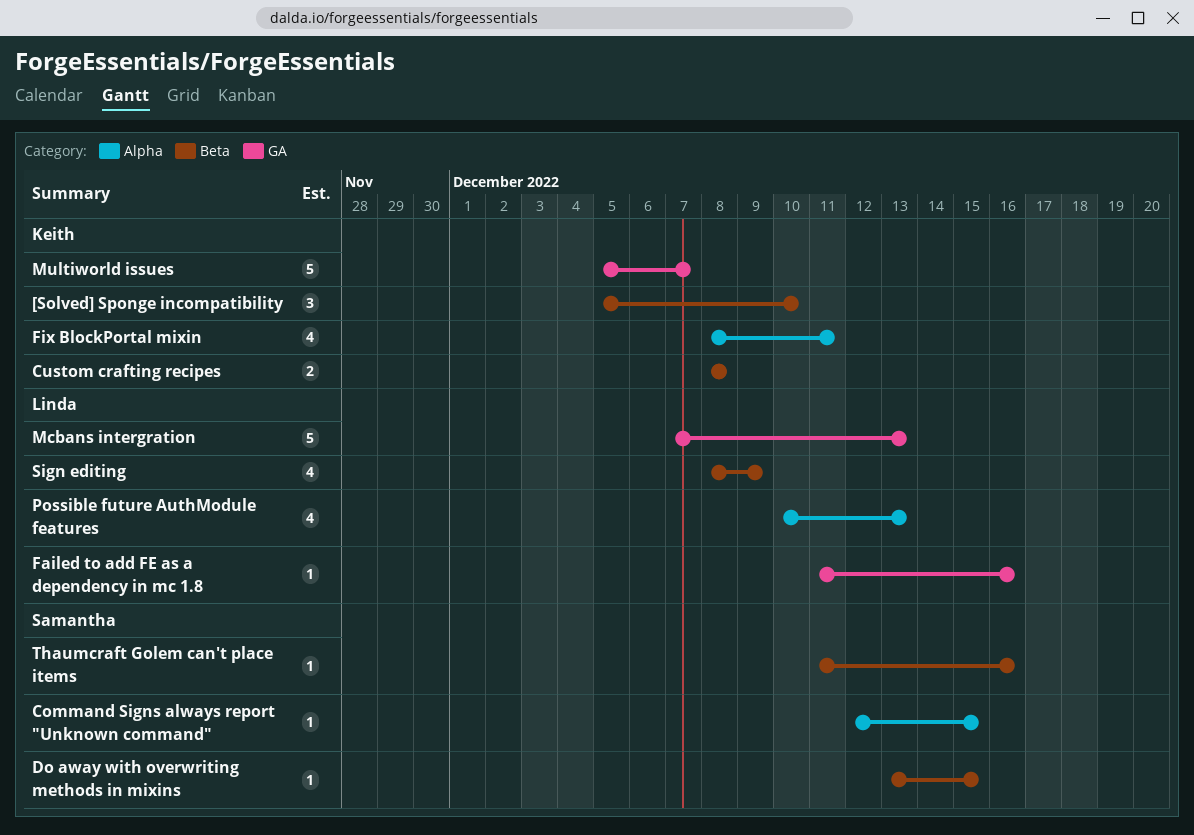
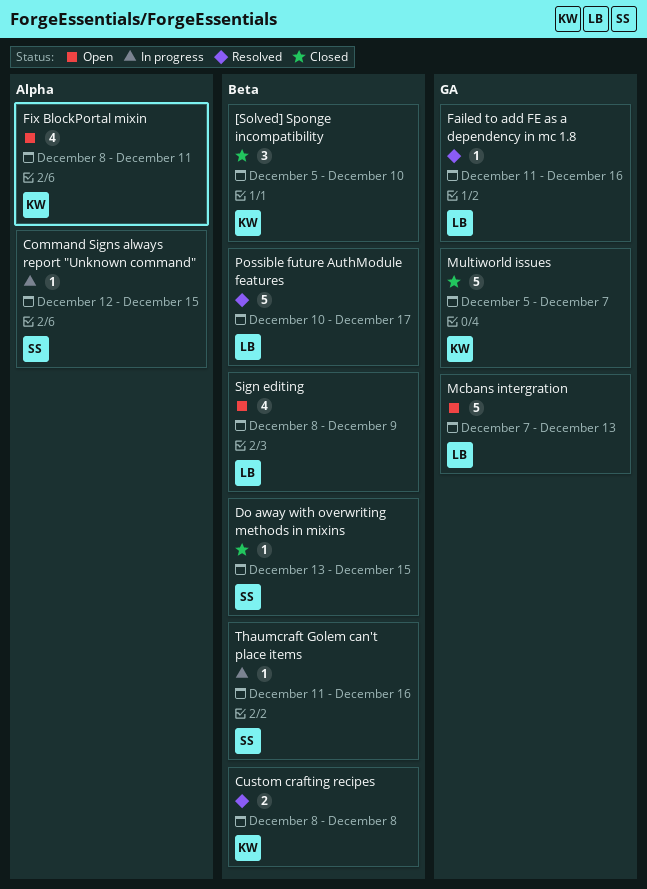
Possible future AuthModule features, label: Alpha -> Beta
Possible future AuthModule features, estimate: 4 -> 5
Possible future AuthModule features, due: Dec 13 -> Dec 17

